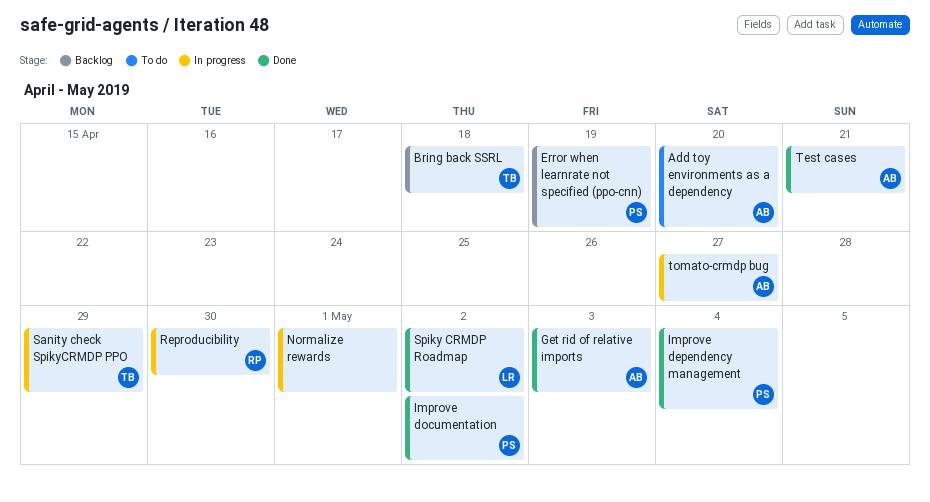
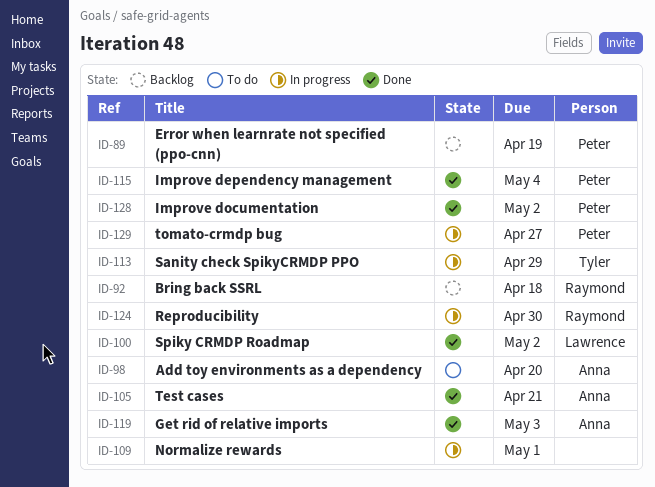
Bring back SSRL, owner: Tyler -> Raymond
tomato-crmdp bug, owner: Anna -> Peter

